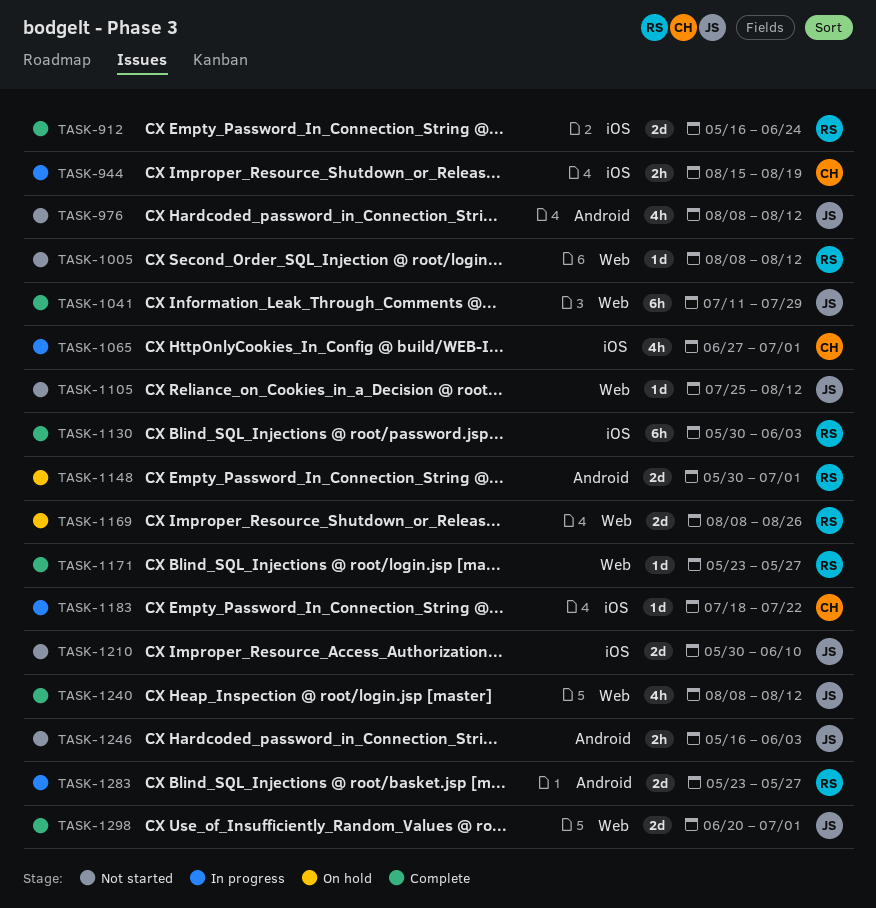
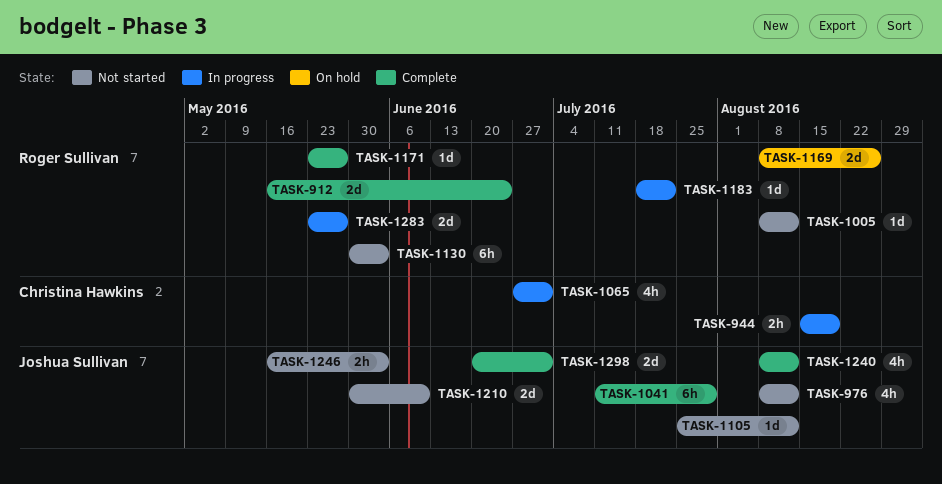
TASK-1130, status: Complete -> Not started
TASK-1148: present -> none
TASK-1183, owner: Christina Hawkins -> Roger Sullivan

